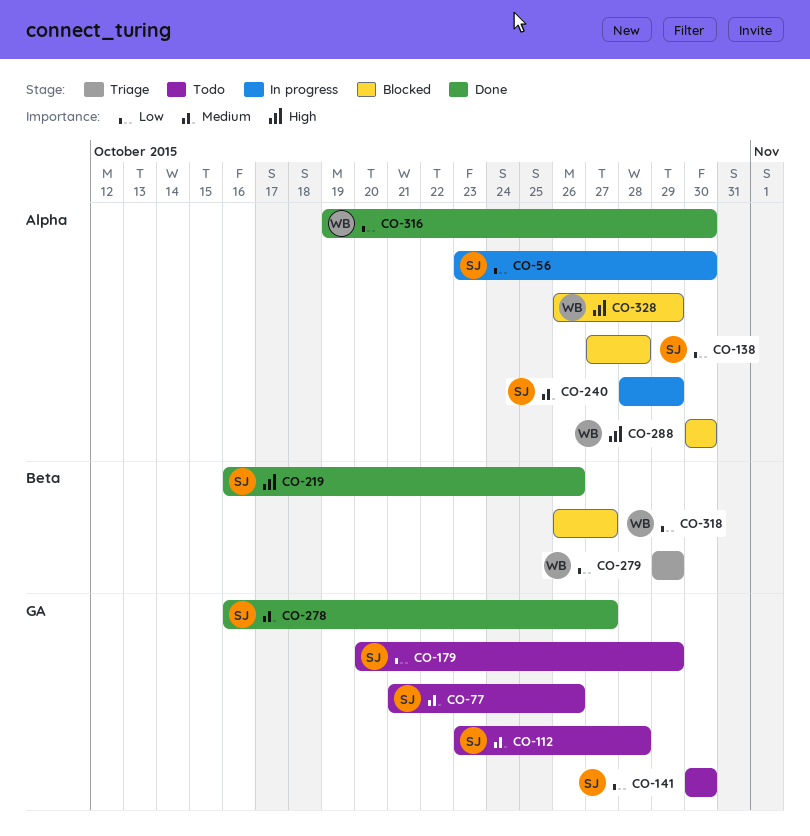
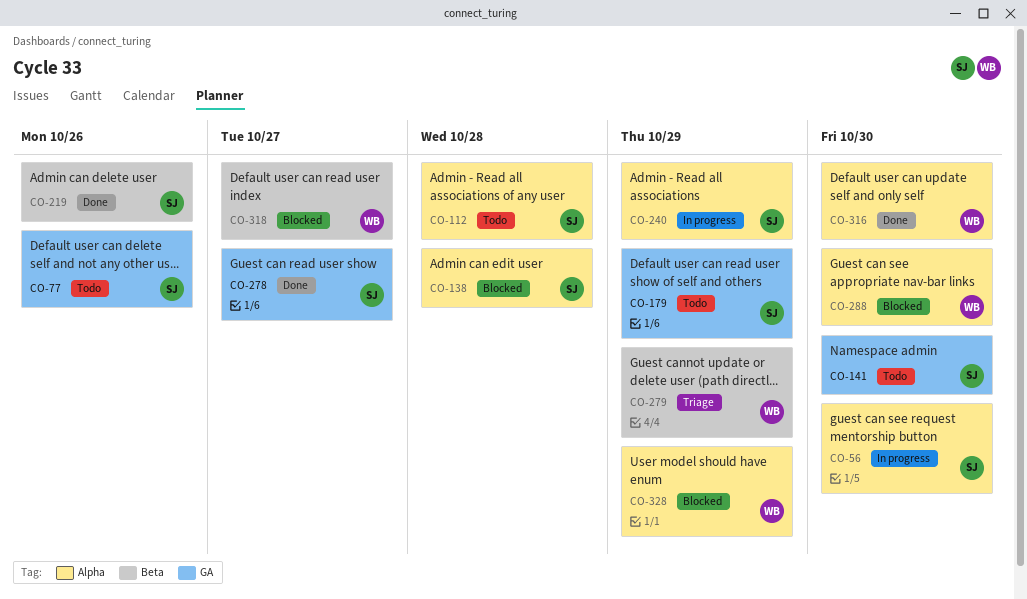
CO-112, label: GA -> Alpha

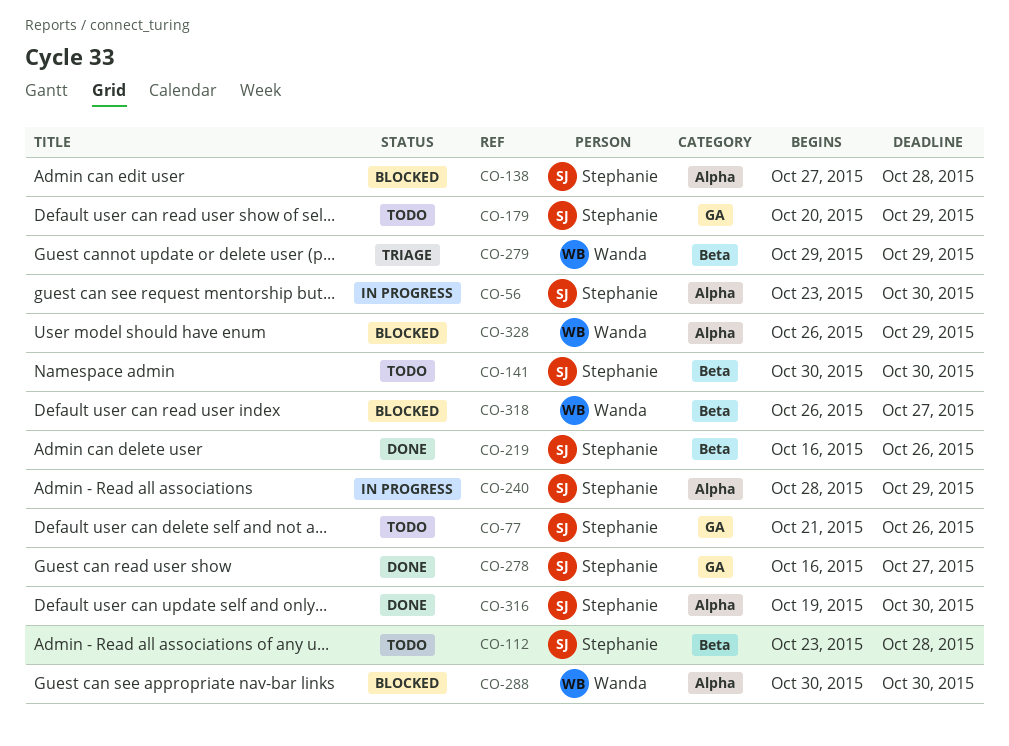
CO-112, label: Alpha -> Beta
CO-141, label: GA -> Beta
CO-316, owner: Wanda -> Stephanie

